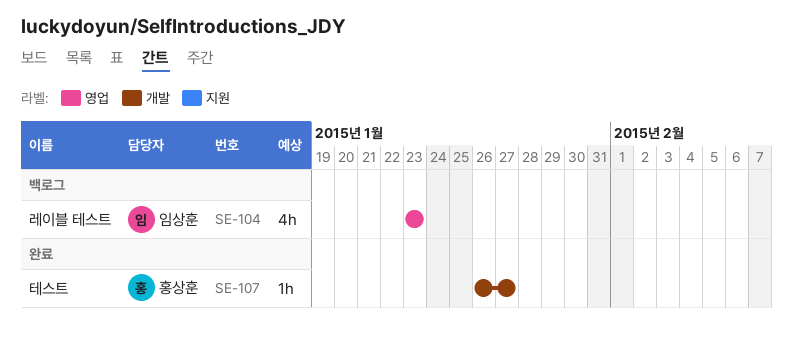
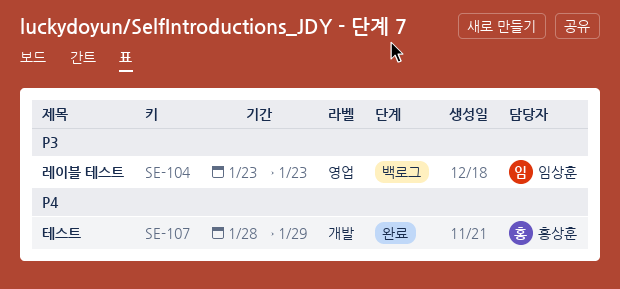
SE-107, start: Jan 26 -> Jan 28
SE-107, due: Jan 27 -> Jan 29

